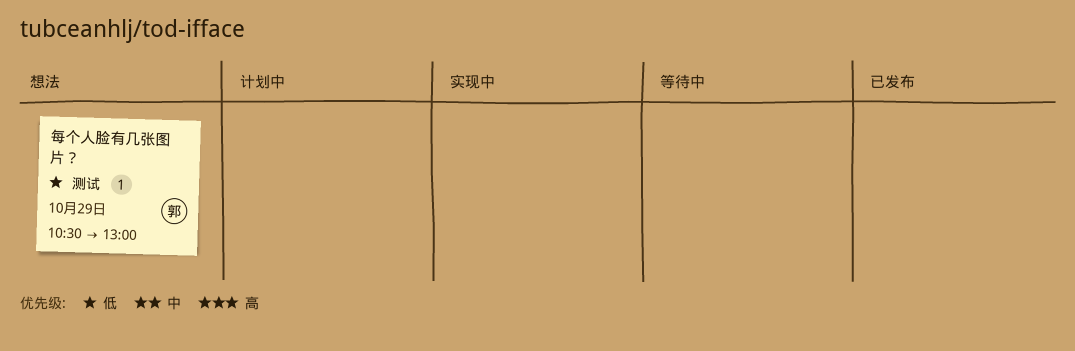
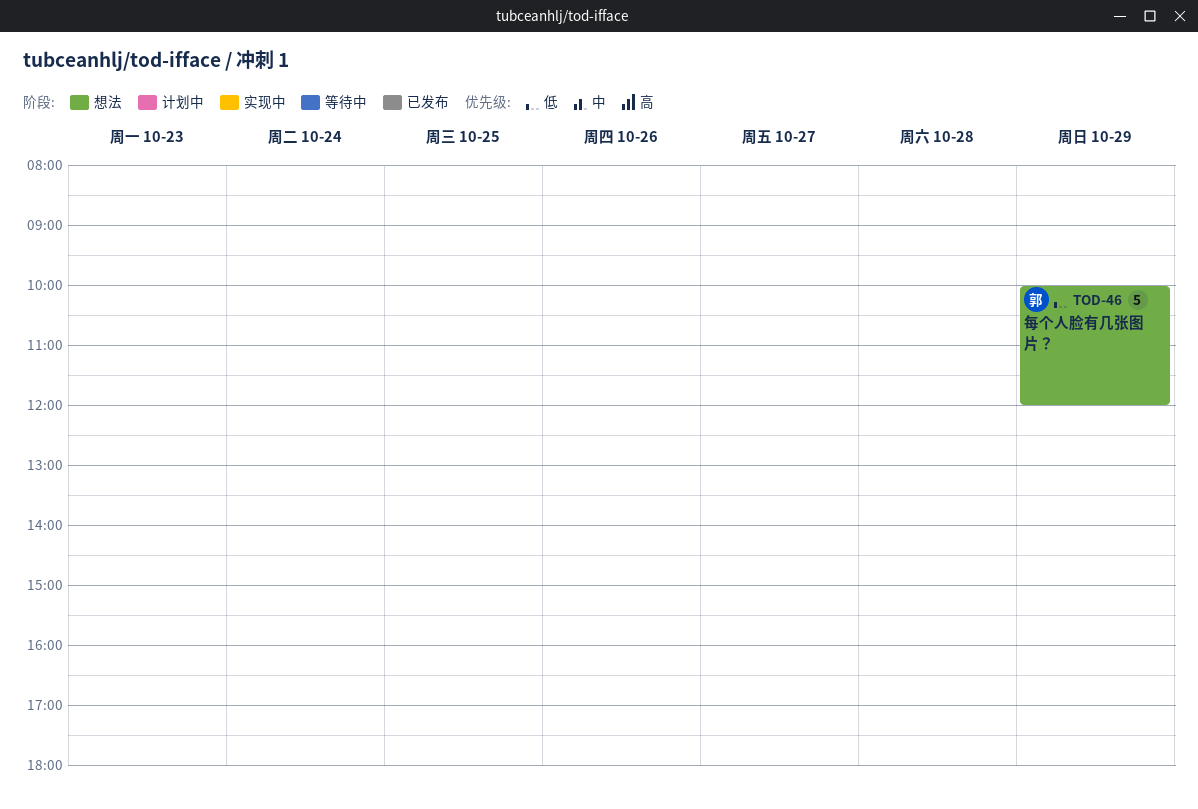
每个人脸有几张图片？, estimate: 1 -> 5
每个人脸有几张图片？, begins: 10:30 -> 10:00
每个人脸有几张图片？, ends: 13:00 -> 12:00

